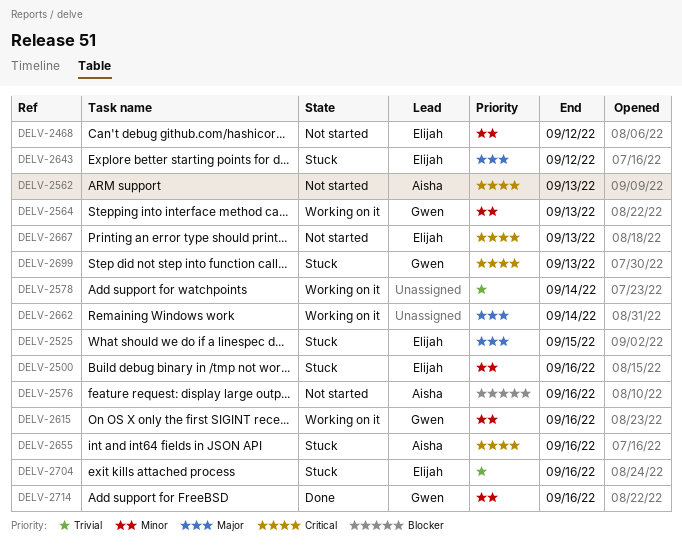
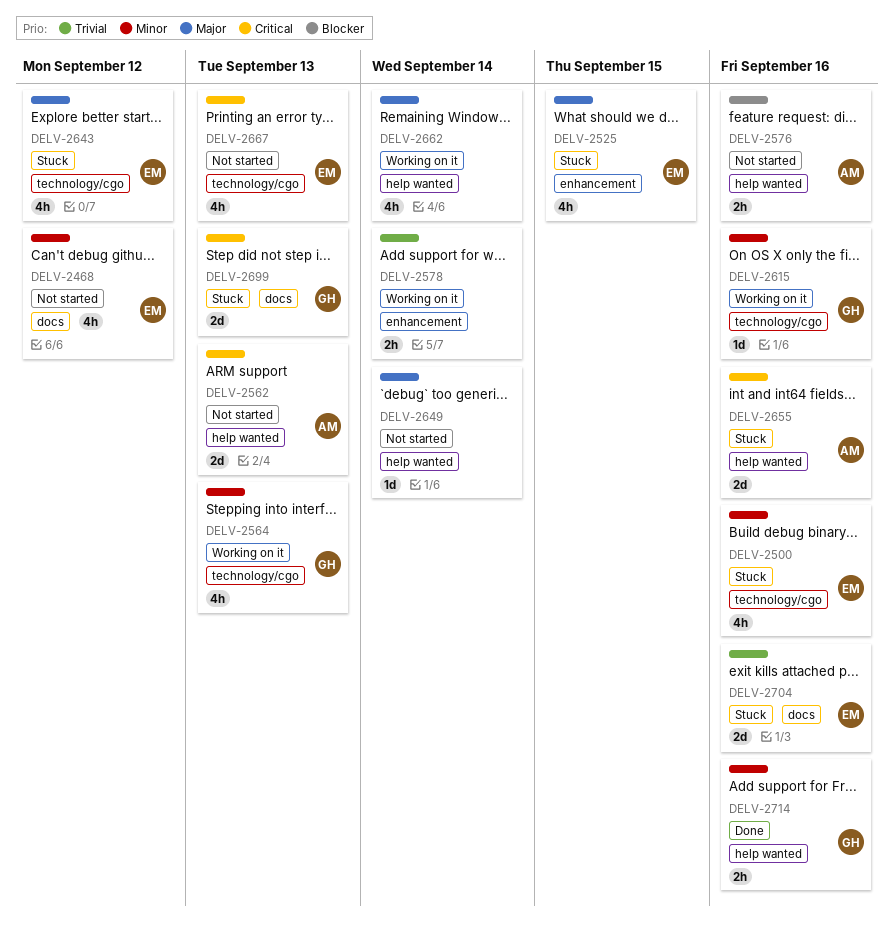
DELV-2649: none -> present

